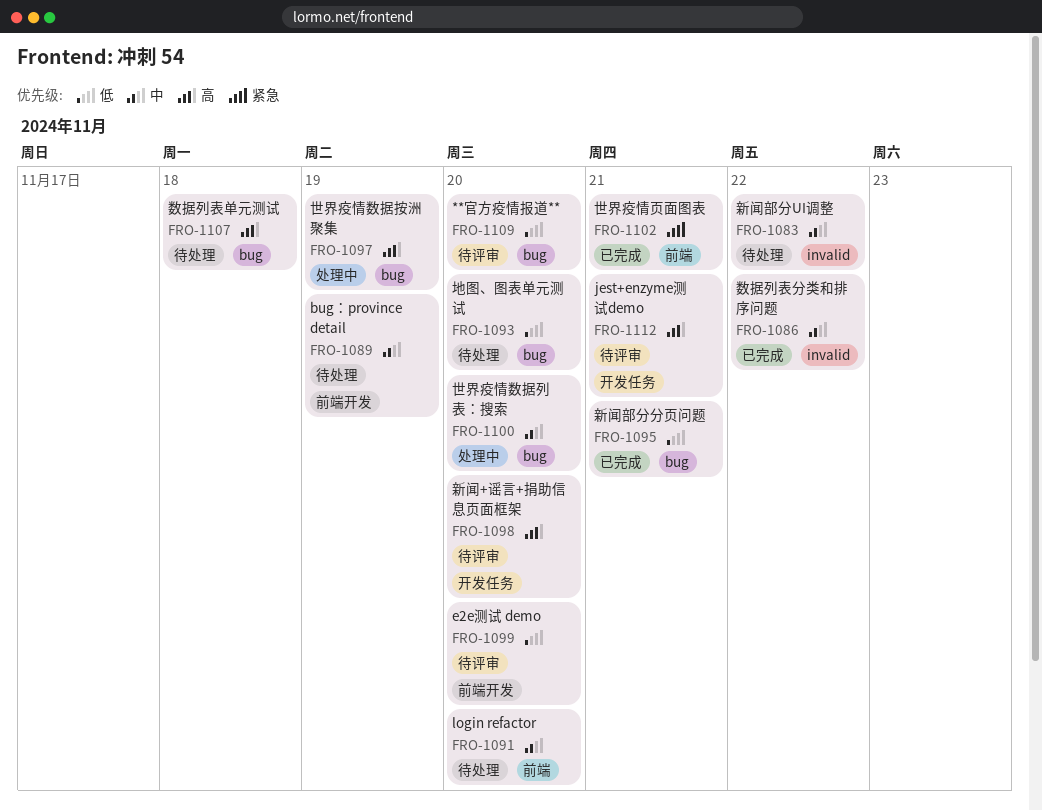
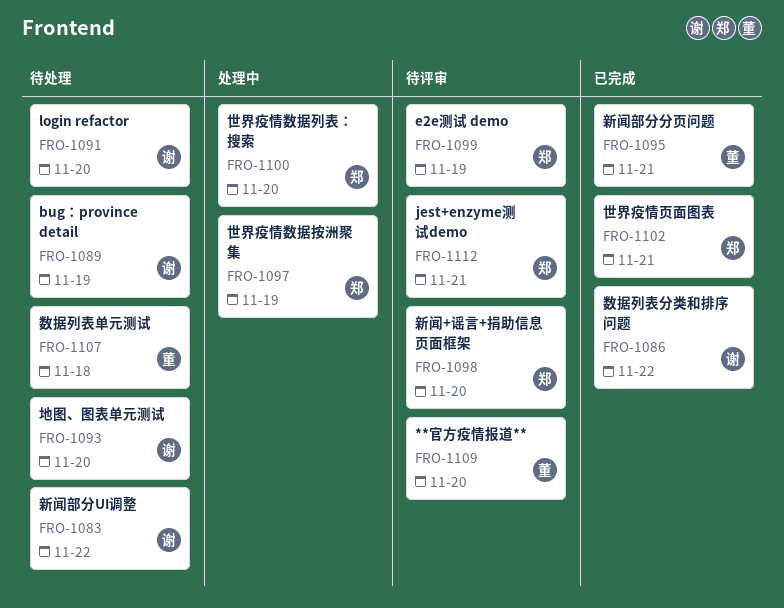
FRO-1099, due: Nov 20 -> Nov 19

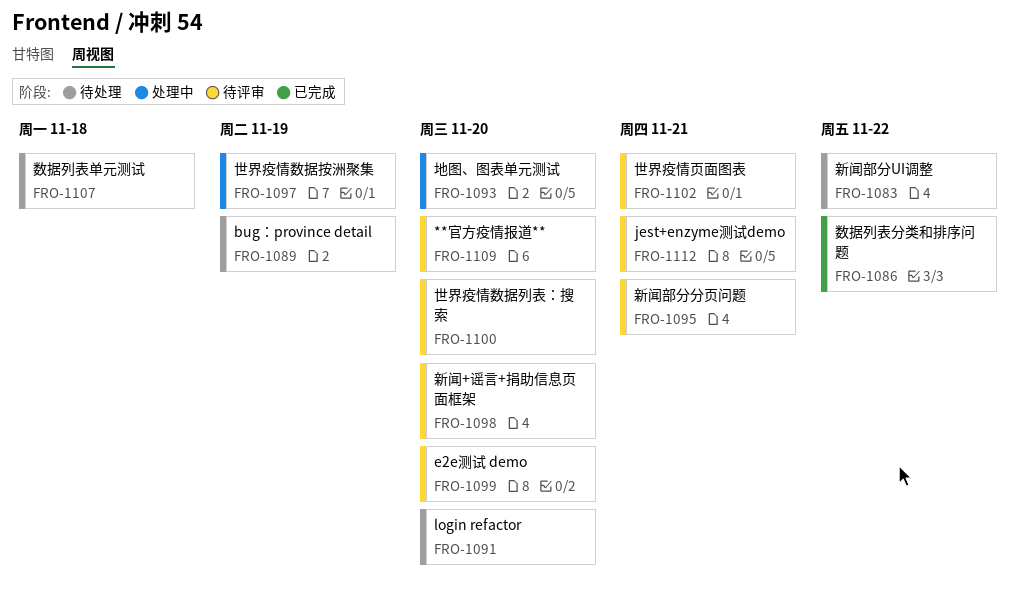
FRO-1093, status: 待处理 -> 处理中
FRO-1095, status: 已完成 -> 待评审
FRO-1099, due: Nov 19 -> Nov 20
FRO-1100, status: 处理中 -> 待评审
FRO-1102, status: 已完成 -> 待评审

